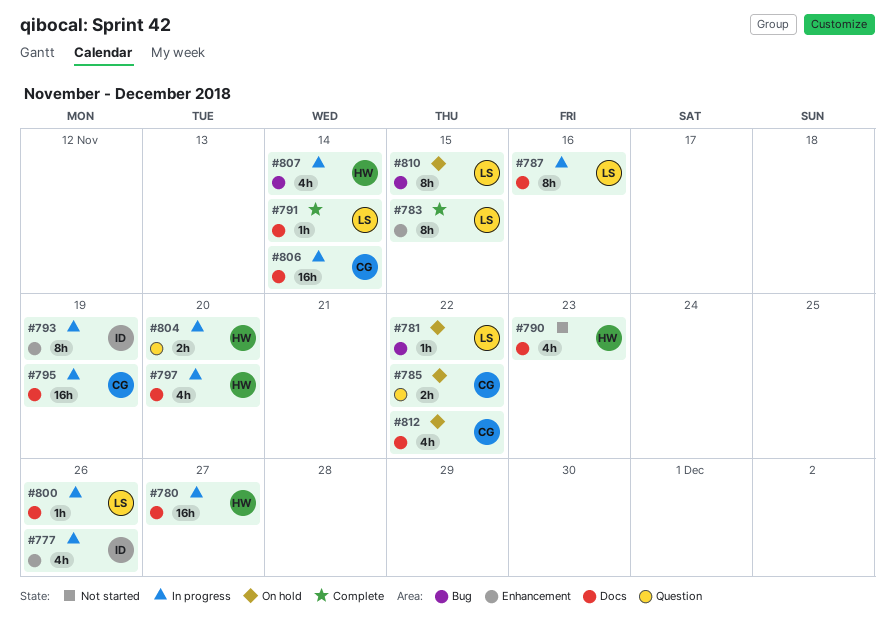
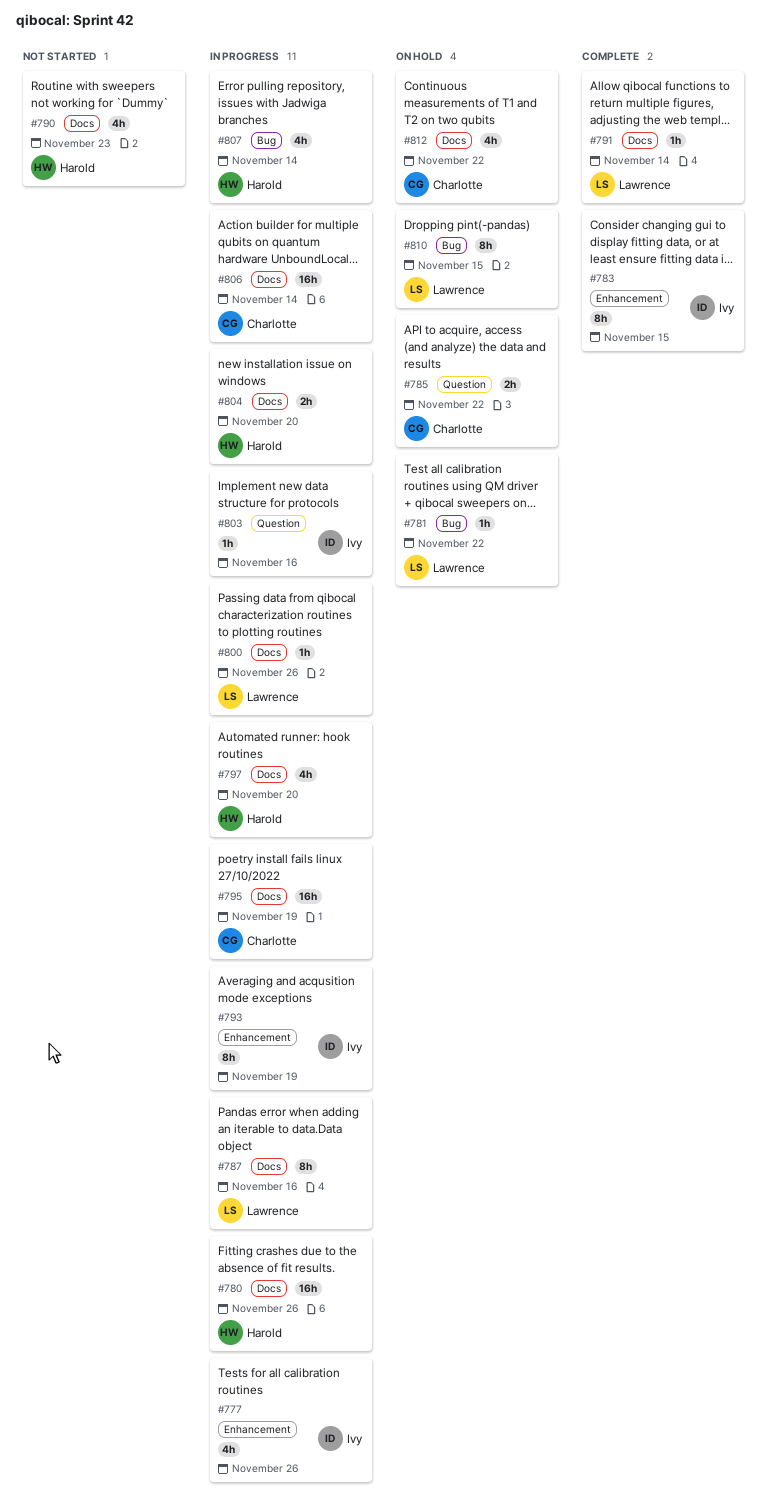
#780, due: Nov 27 -> Nov 26
#783, owner: Lawrence -> Ivy
#803: none -> present
#804, label: Question -> Docs

